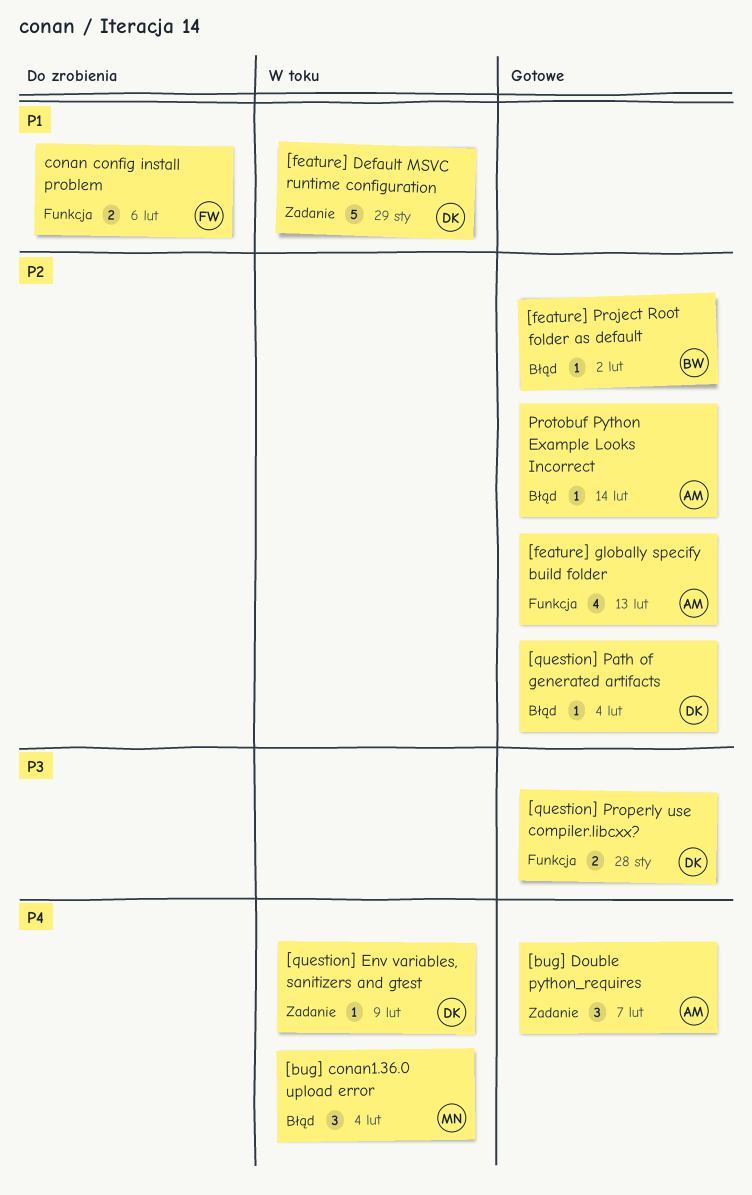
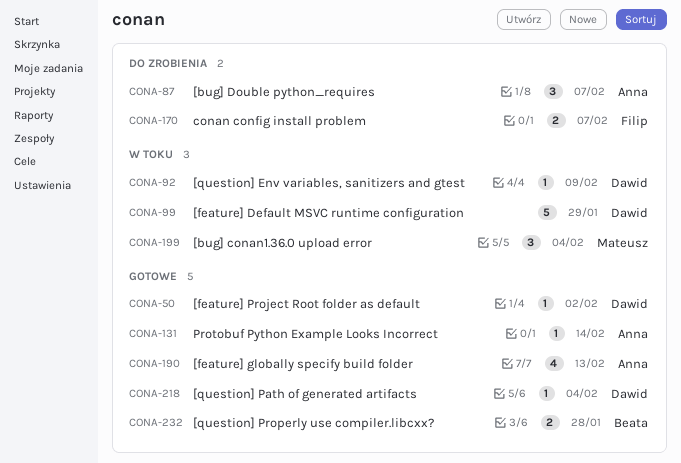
[bug] Double python_requires, status: Gotowe -> Do zrobienia
[feature] Project Root folder as default, owner: Beata -> Dawid
[question] Properly use compiler.libcxx?, owner: Dawid -> Beata
conan config install problem, due: Feb 6 -> Feb 7

